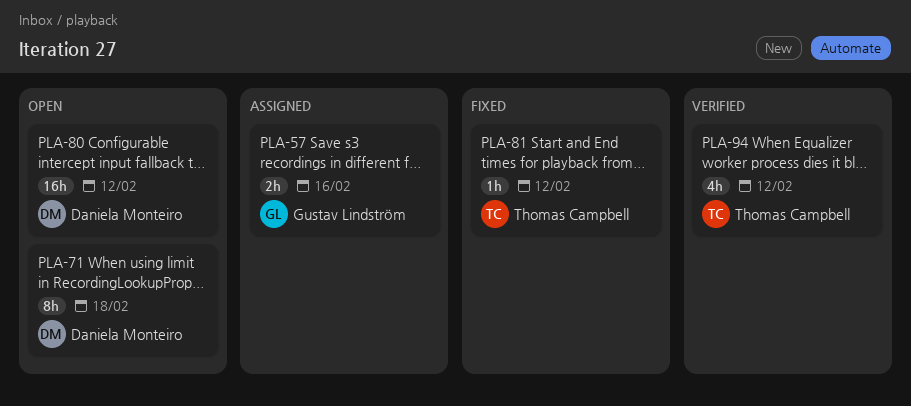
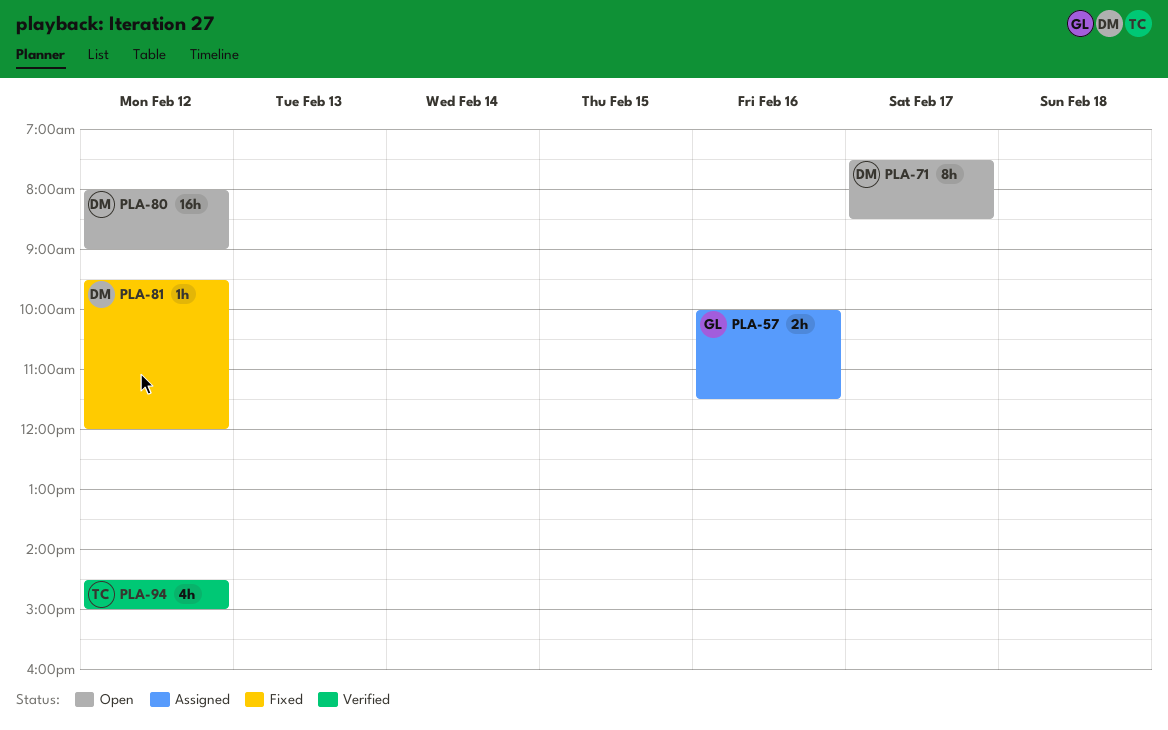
PLA-71, day: Feb 18 -> Feb 17
PLA-81, owner: Thomas Campbell -> Daniela Monteiro

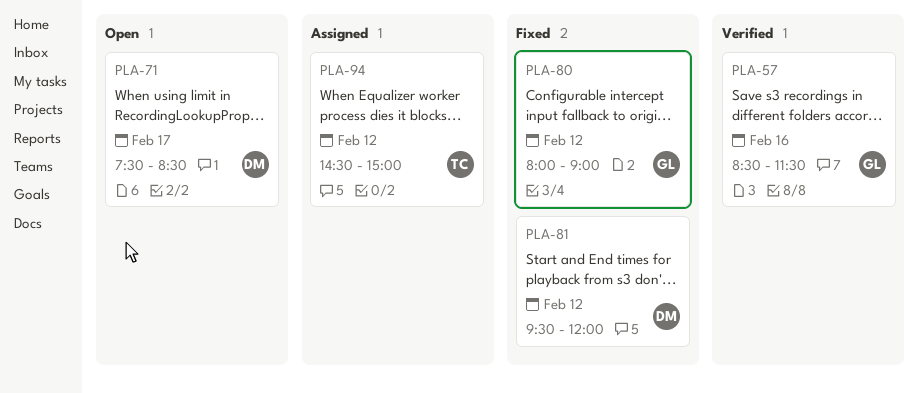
PLA-57, status: Assigned -> Verified
PLA-57, begins: 10:00 -> 08:30
PLA-80, status: Open -> Fixed
PLA-80, owner: DM -> GL
PLA-94, status: Verified -> Assigned

